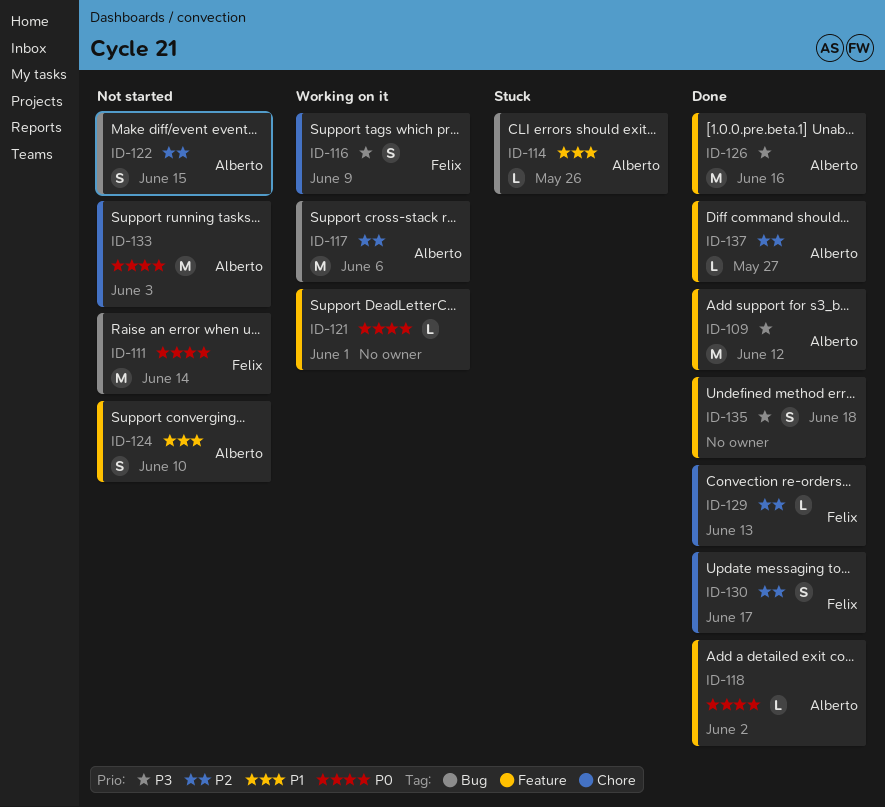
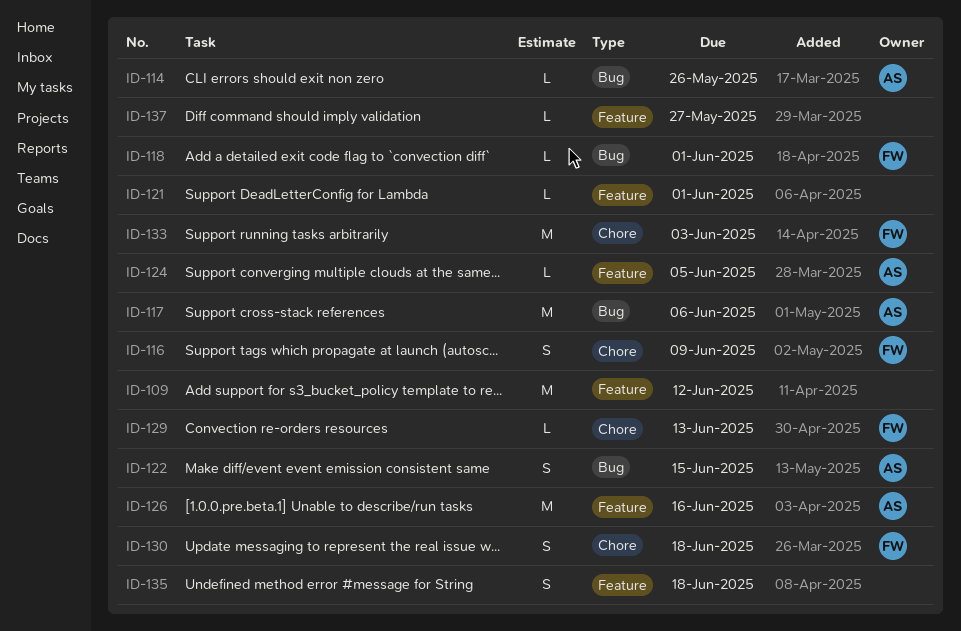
ID-109, owner: Alberto -> none
ID-111: present -> none
ID-118, owner: Alberto -> Felix
ID-118, label: Feature -> Bug
ID-118, due: Jun 2 -> Jun 1
ID-124, estimate: S -> L
ID-124, due: Jun 10 -> Jun 5
ID-130, due: Jun 17 -> Jun 18
ID-133, owner: Alberto -> Felix
ID-137, owner: Alberto -> none

